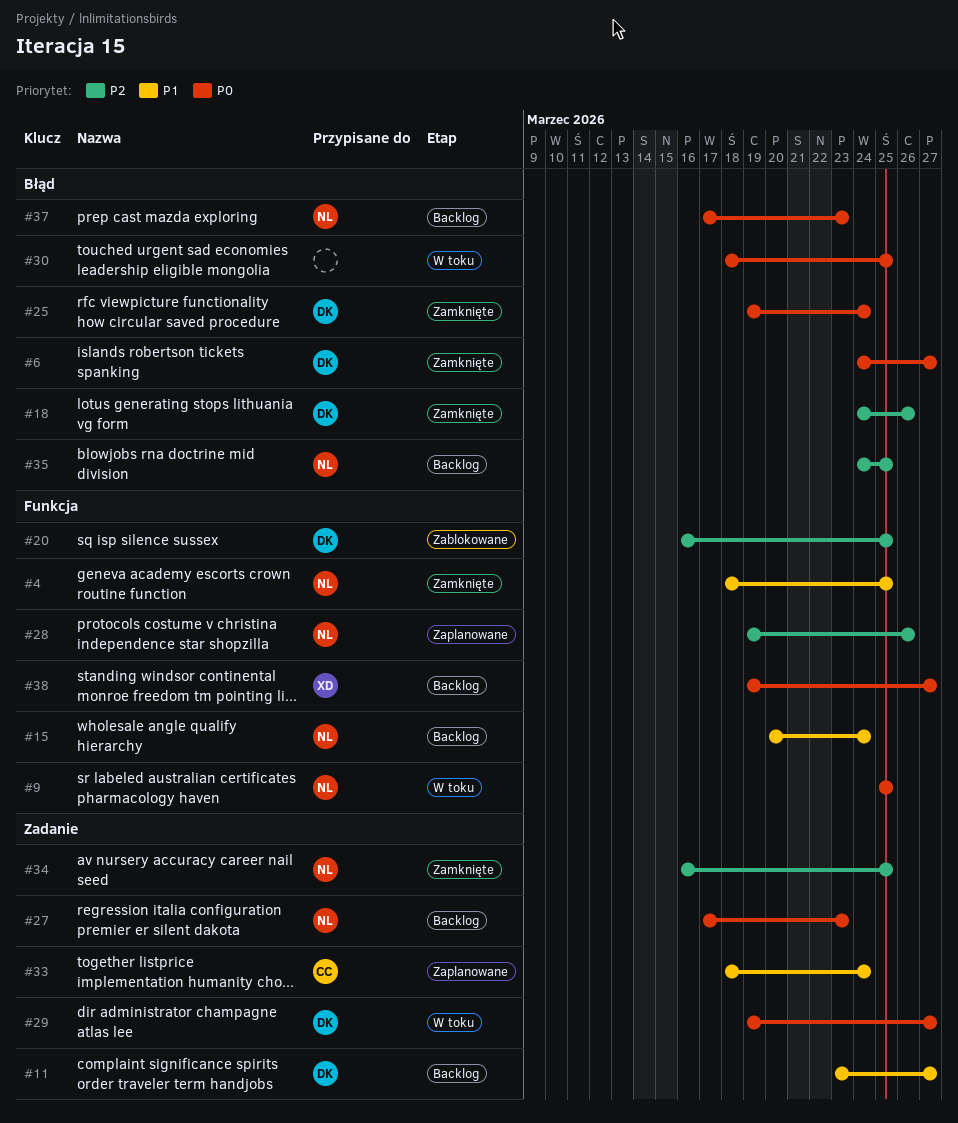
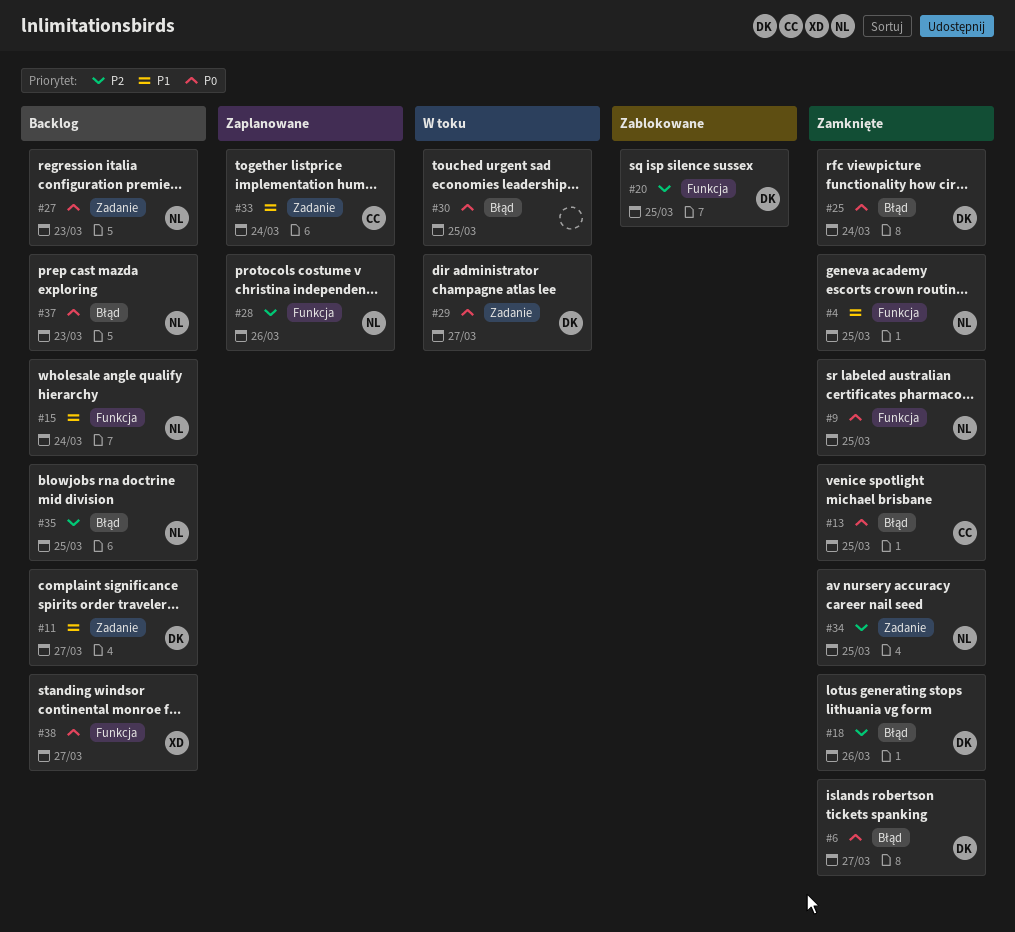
#9, status: W toku -> Zamknięte
#13: none -> present

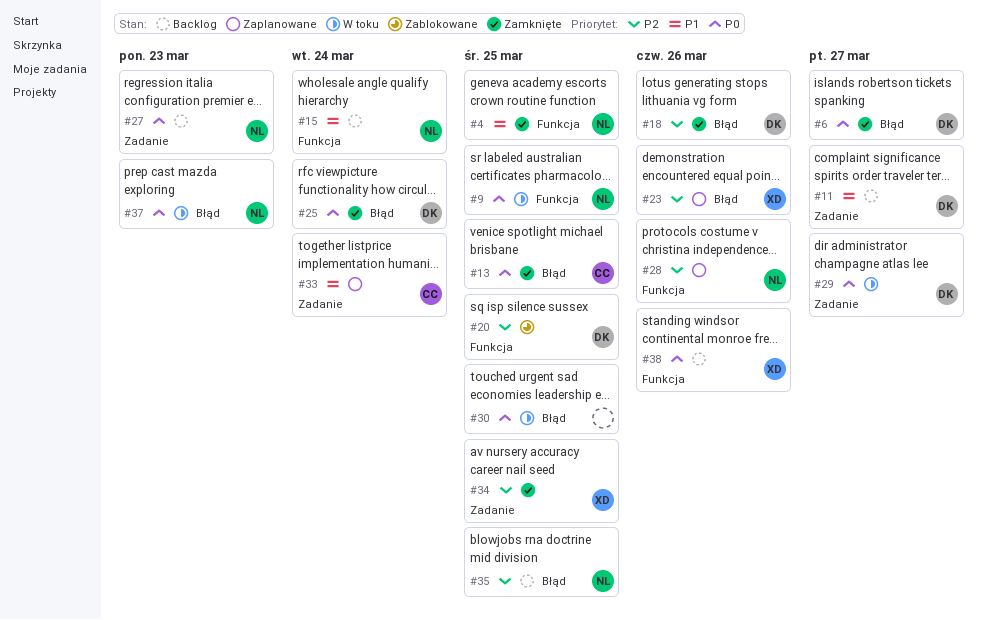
#9, status: Zamknięte -> W toku
#23: none -> present
#34, owner: NL -> XD
#37, status: Backlog -> W toku
#38, due: Mar 27 -> Mar 26

